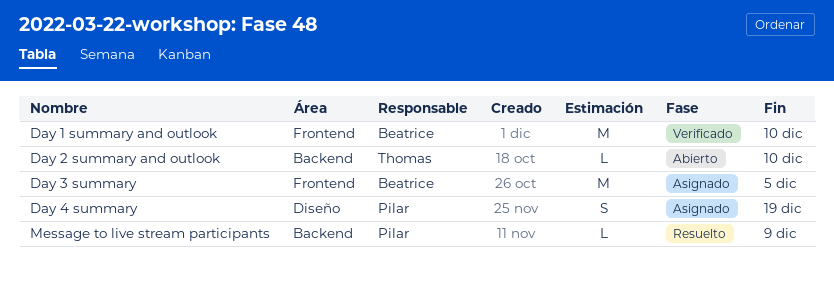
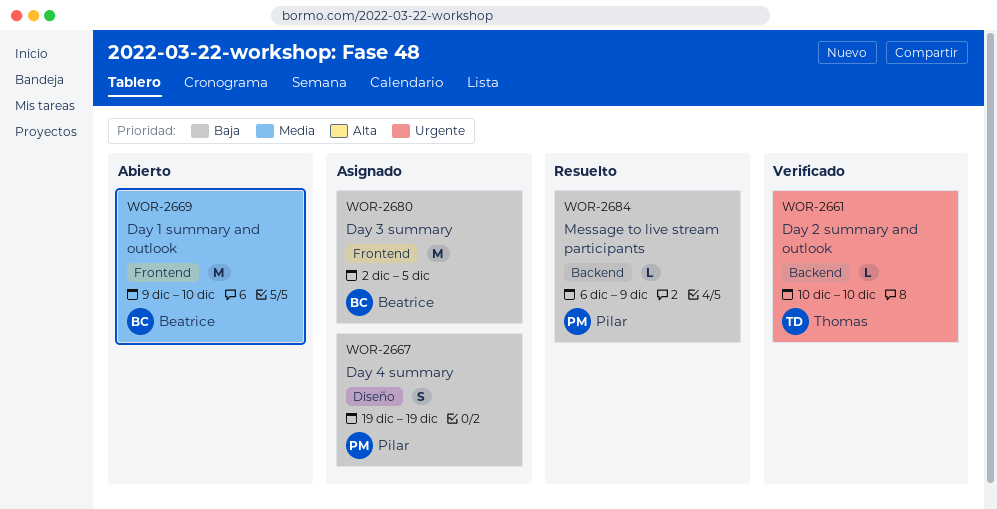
Day 1 summary and outlook, status: Verificado -> Abierto
Day 2 summary and outlook, status: Abierto -> Verificado

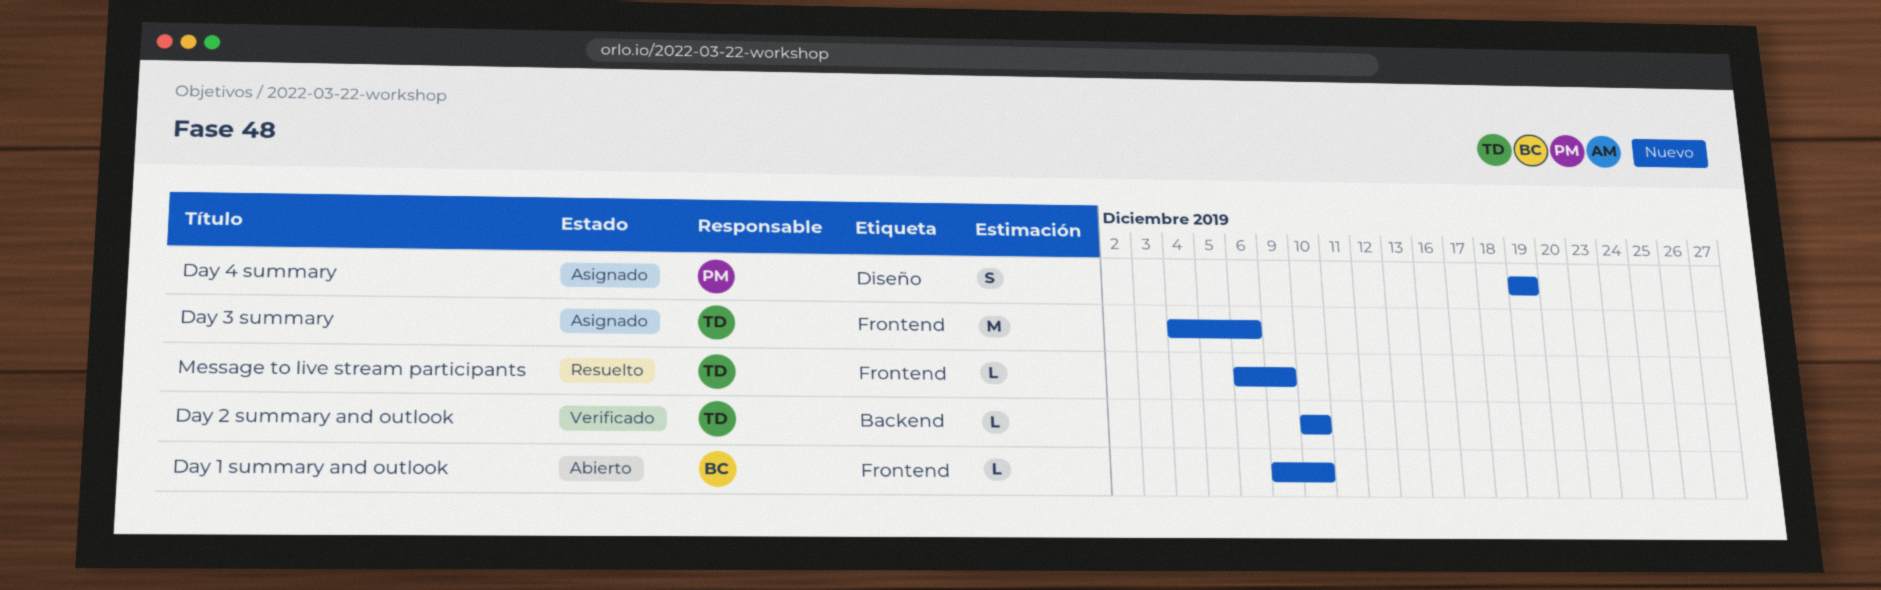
Day 1 summary and outlook, estimate: M -> L
Day 3 summary, owner: Beatrice -> Thomas
Day 3 summary, start: Dec 2 -> Dec 4
Day 3 summary, due: Dec 5 -> Dec 6
Message to live stream participants, owner: Pilar -> Thomas
Message to live stream participants, label: Backend -> Frontend

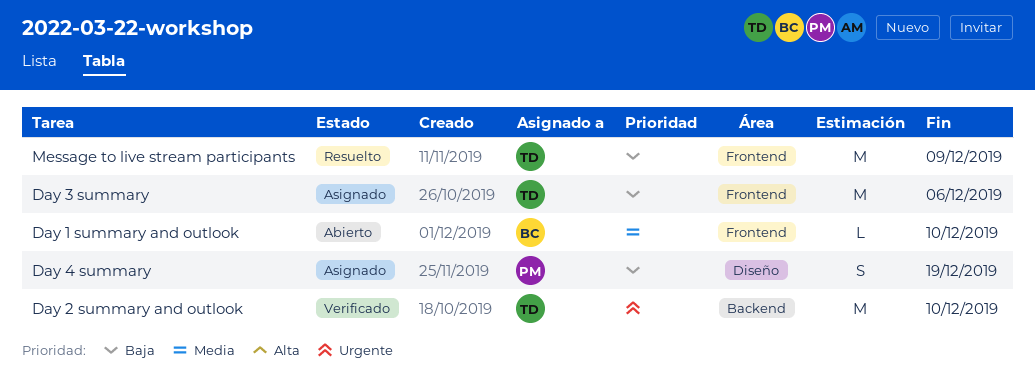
Day 2 summary and outlook, estimate: L -> M
Message to live stream participants, estimate: L -> M

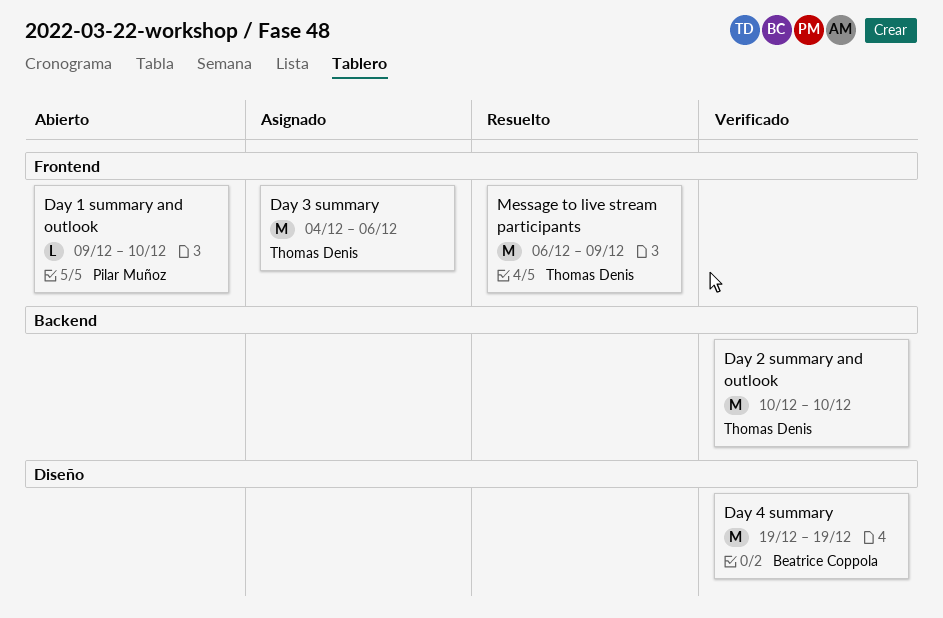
Day 1 summary and outlook, owner: Beatrice Coppola -> Pilar Muñoz
Day 4 summary, status: Asignado -> Verificado
Day 4 summary, owner: Pilar Muñoz -> Beatrice Coppola
Day 4 summary, estimate: S -> M

